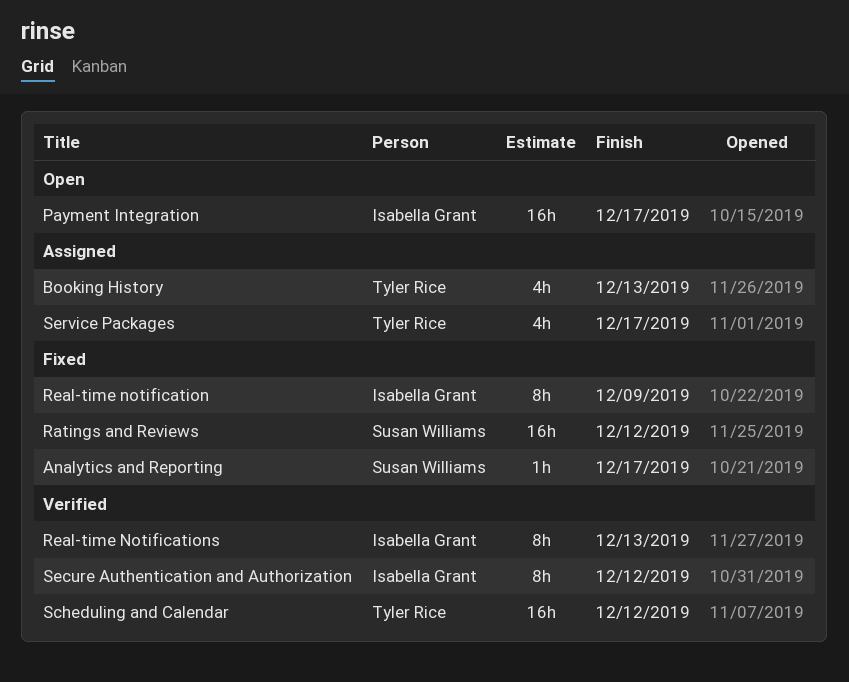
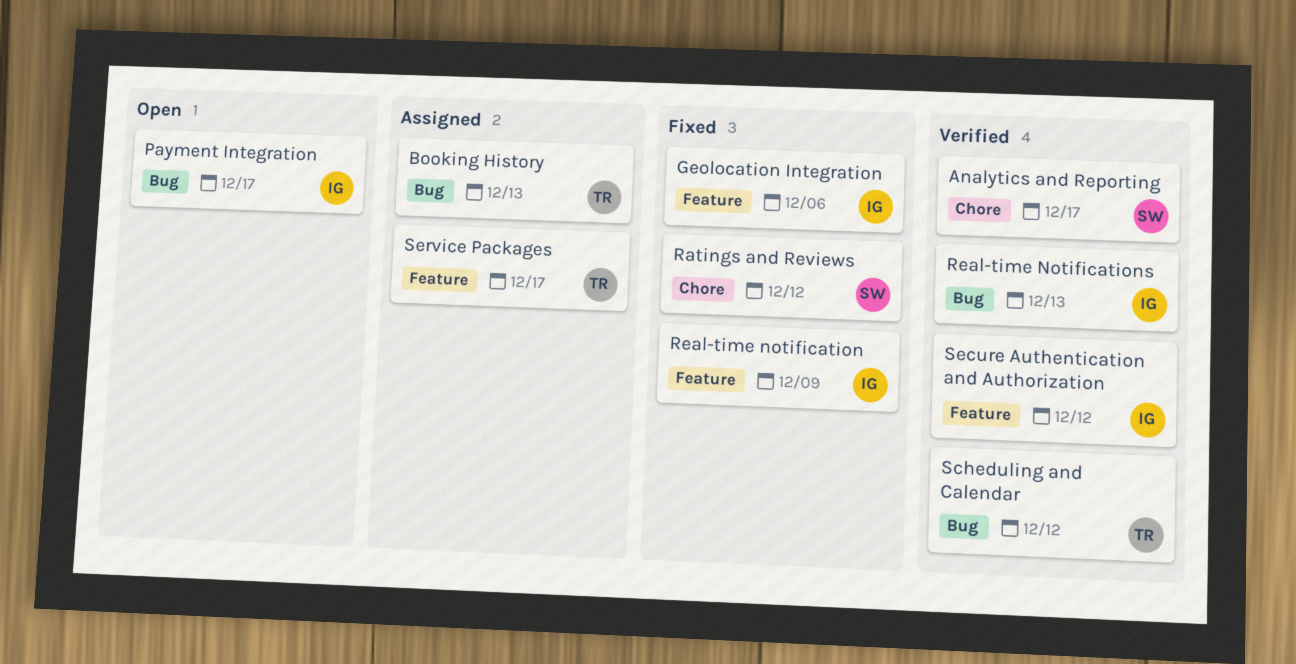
Analytics and Reporting, status: Fixed -> Verified
Geolocation Integration: none -> present

